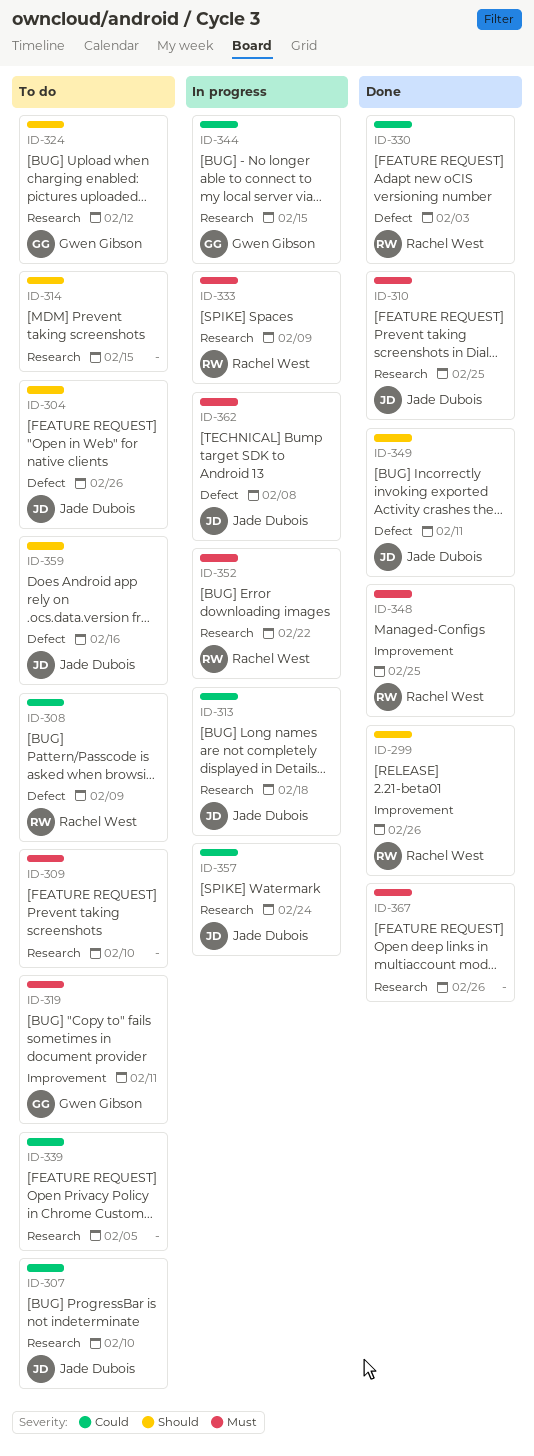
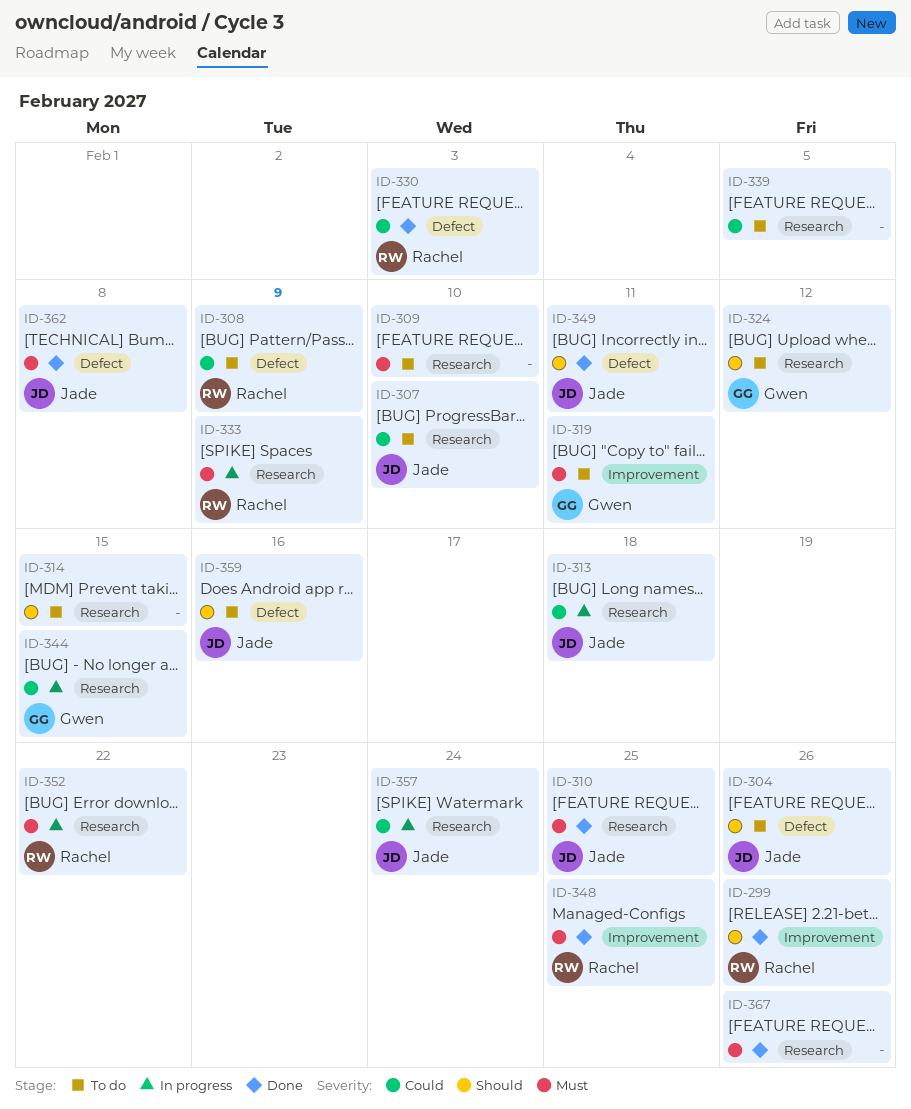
ID-362, status: In progress -> Done

